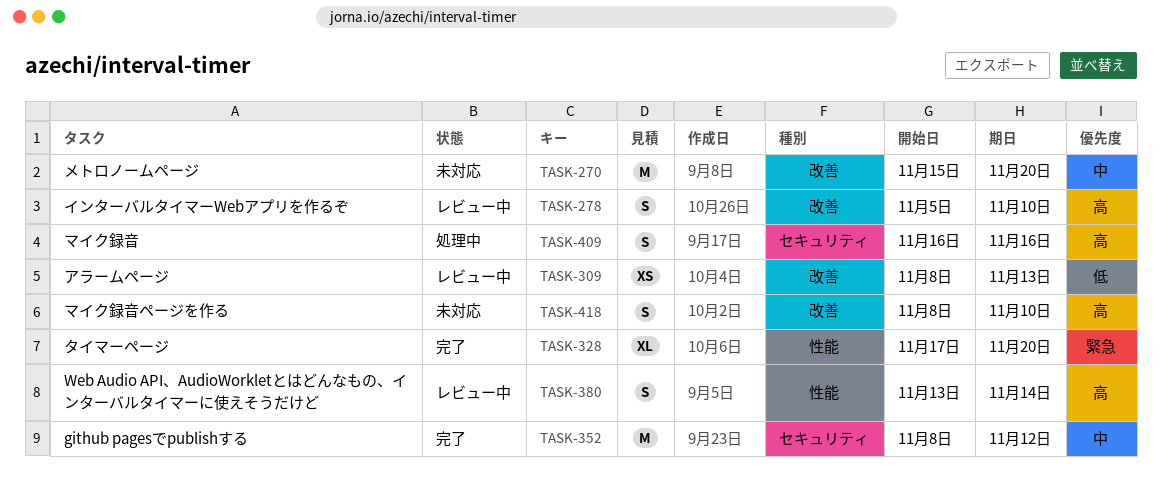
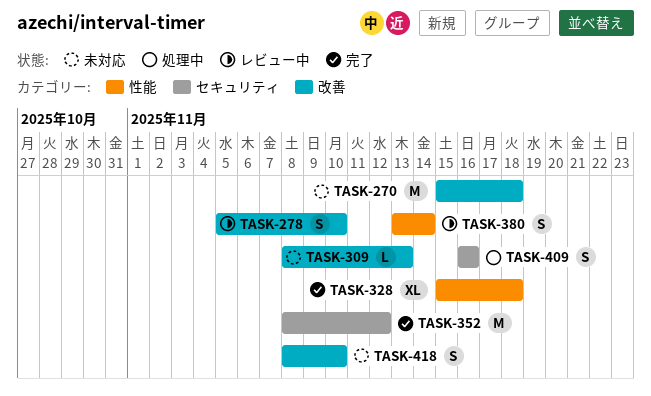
TASK-270, due: Nov 20 -> Nov 18
TASK-309, status: レビュー中 -> 未対応
TASK-309, estimate: XS -> L
TASK-328, start: Nov 17 -> Nov 15
TASK-328, due: Nov 20 -> Nov 18

